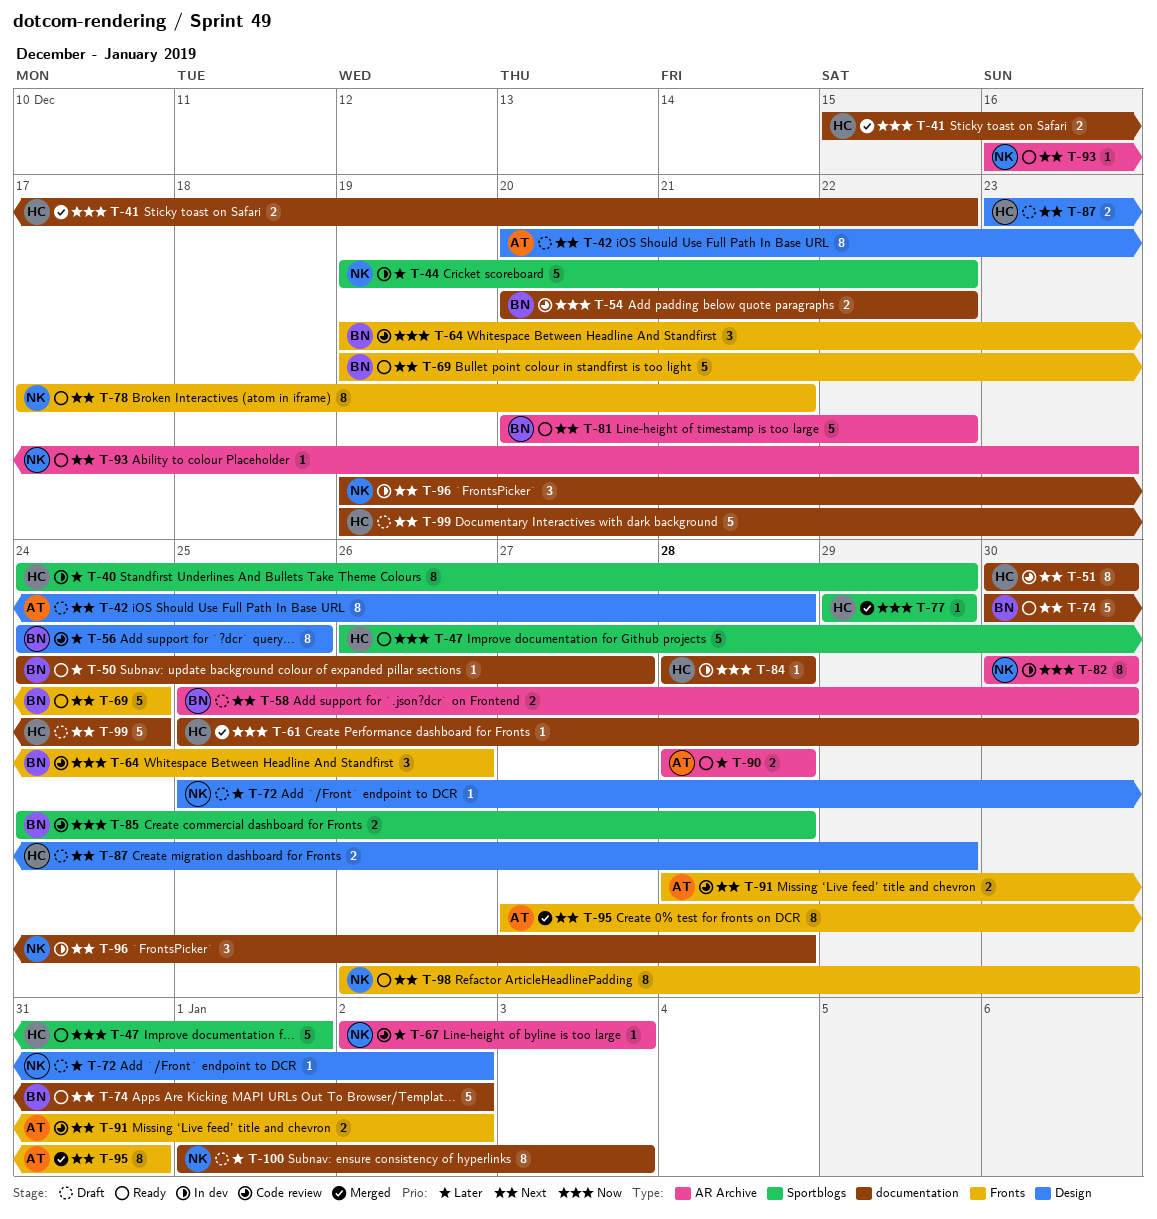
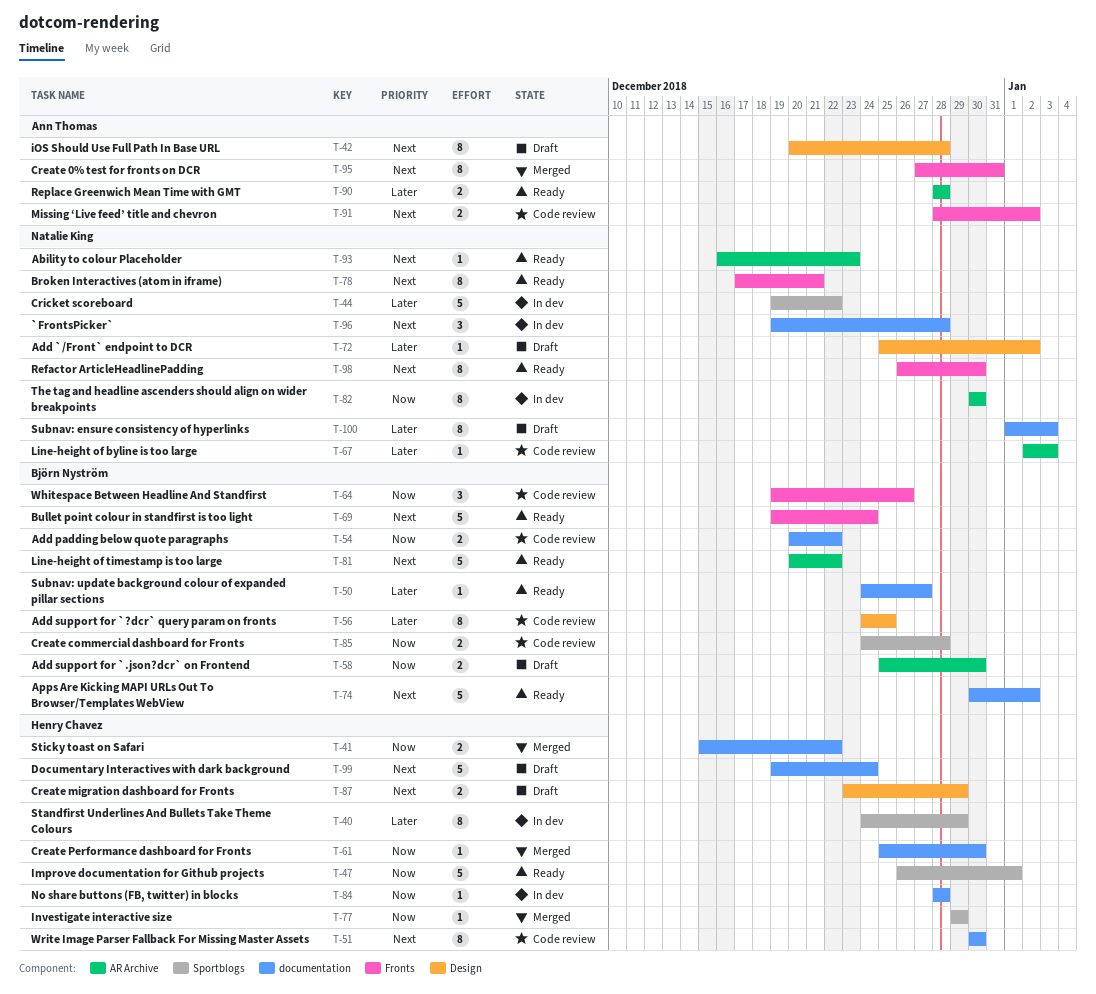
T-58, priority: Next -> Now

